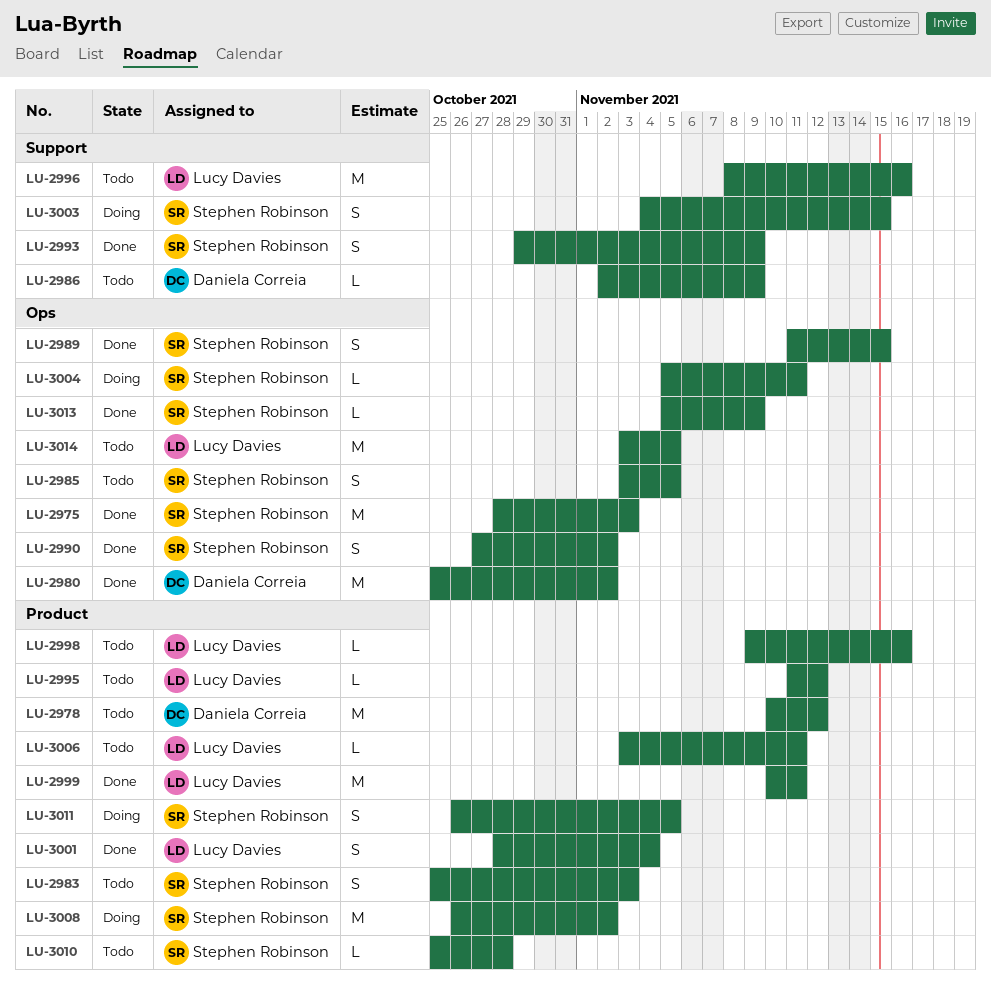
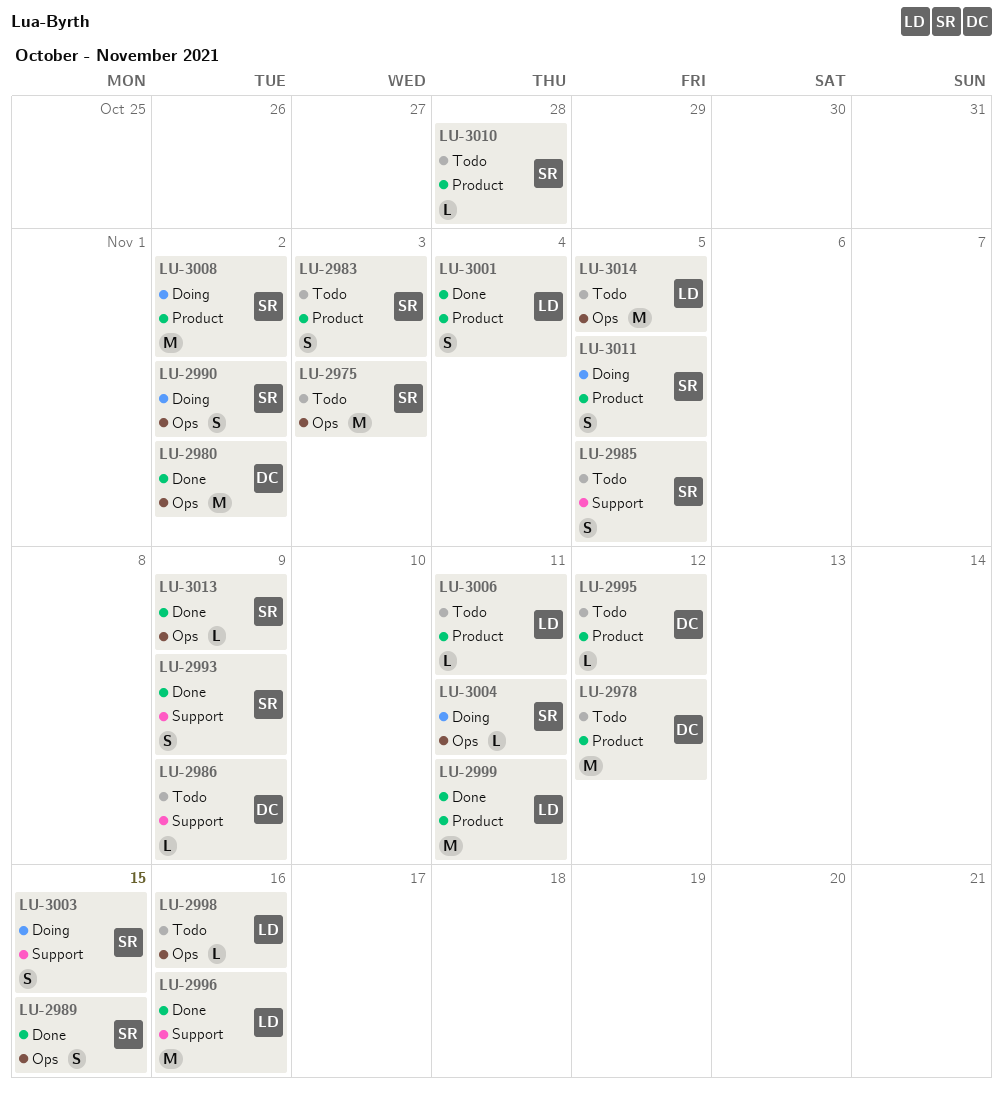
LU-2975, status: Done -> Todo
LU-2985, label: Ops -> Support
LU-2990, status: Done -> Doing
LU-2995, owner: Lucy Davies -> Daniela Correia
LU-2996, status: Todo -> Done
LU-2998, label: Product -> Ops

